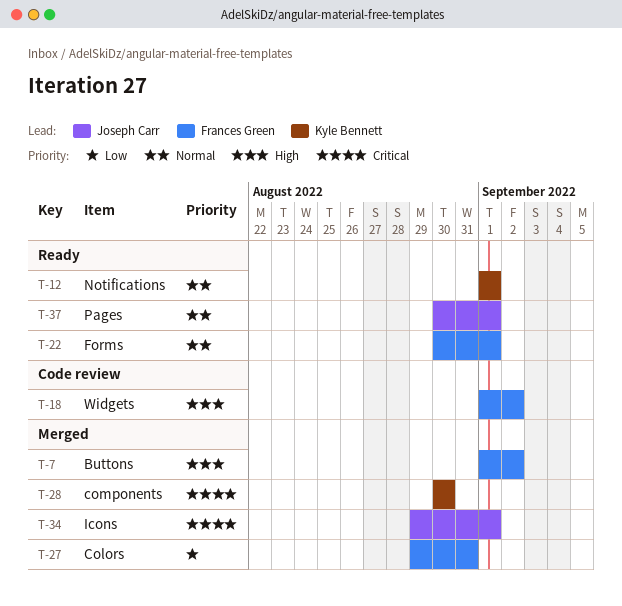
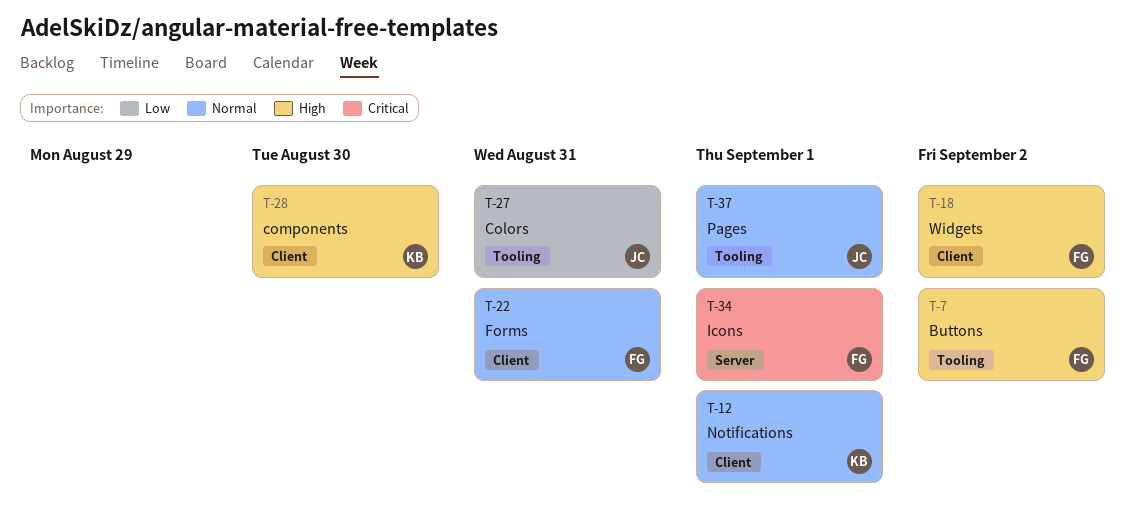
T-22, due: Sep 1 -> Aug 31
T-27, owner: Frances Green -> Joseph Carr
T-28, priority: Critical -> High
T-34, owner: Joseph Carr -> Frances Green

